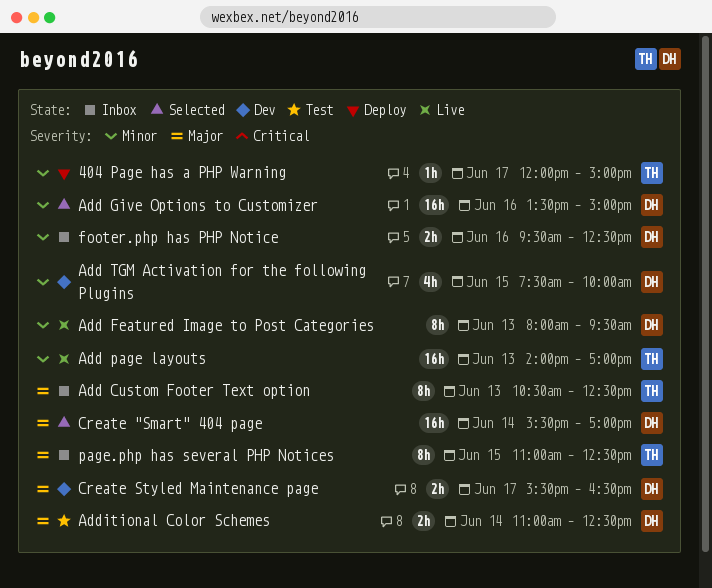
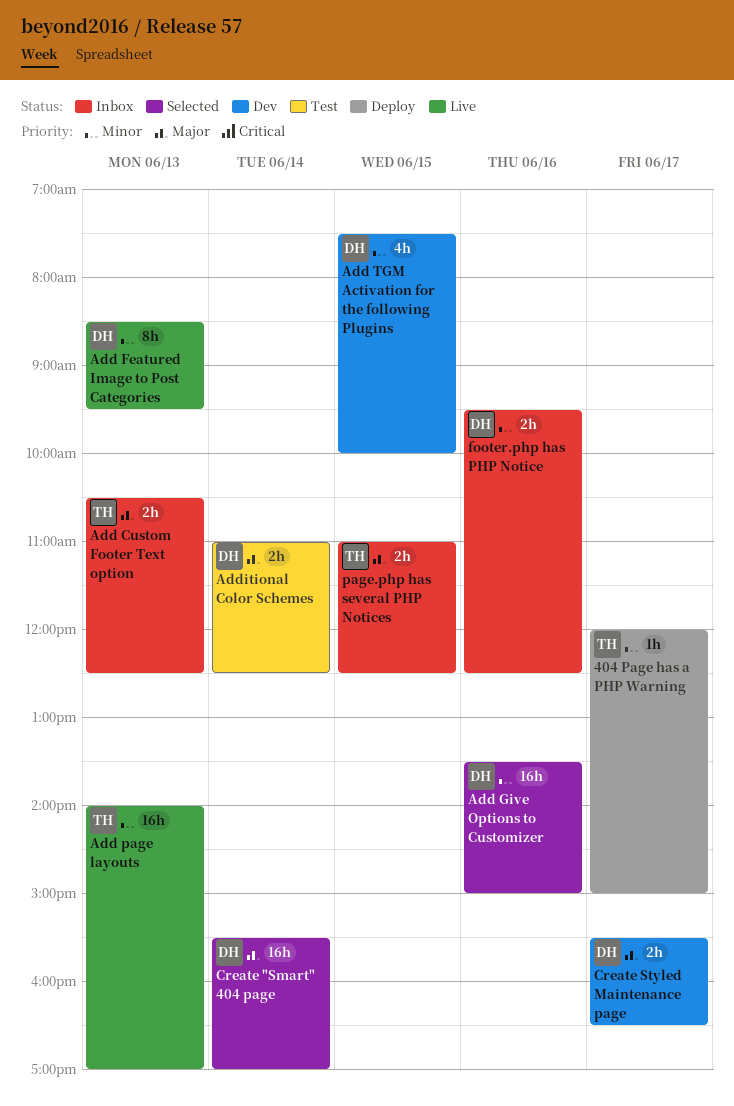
Add Custom Footer Text option, estimate: 8h -> 2h
Add Featured Image to Post Categories, begins: 08:00 -> 08:30
page.php has several PHP Notices, estimate: 8h -> 2h

